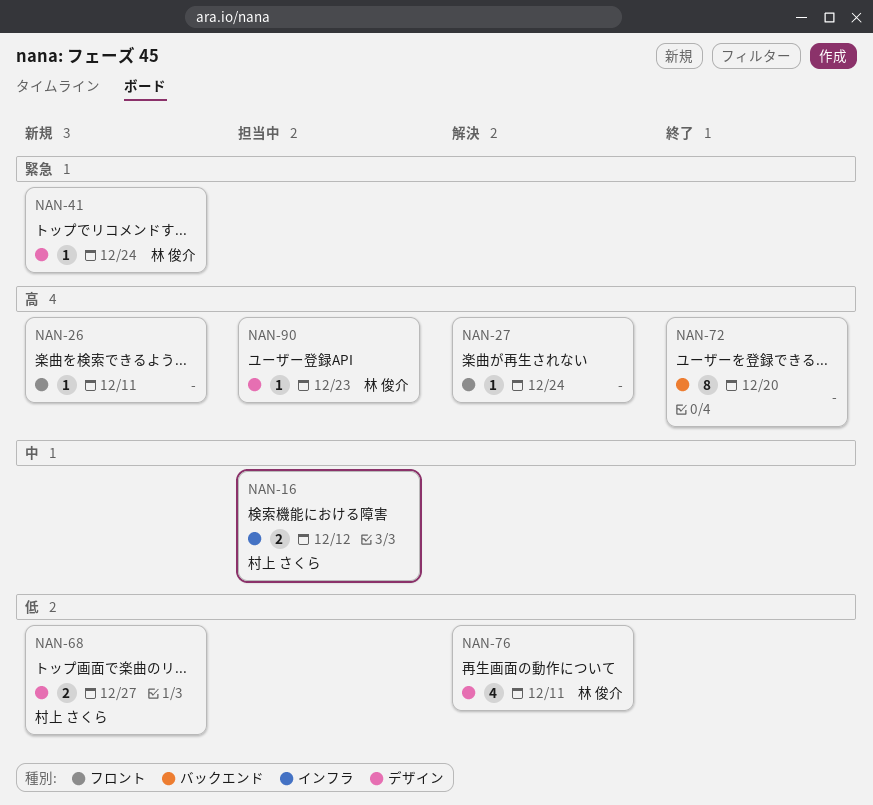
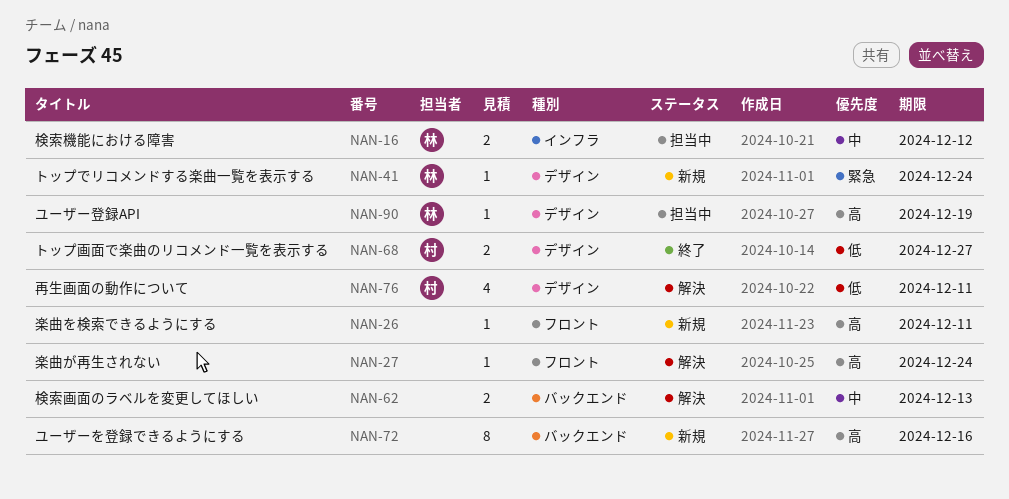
NAN-16, owner: 村上 さくら -> 林 俊介
NAN-62: none -> present
NAN-68, status: 新規 -> 終了
NAN-72, status: 終了 -> 新規
NAN-72, due: Dec 20 -> Dec 16
NAN-76, owner: 林 俊介 -> 村上 さくら
NAN-90, due: Dec 23 -> Dec 19

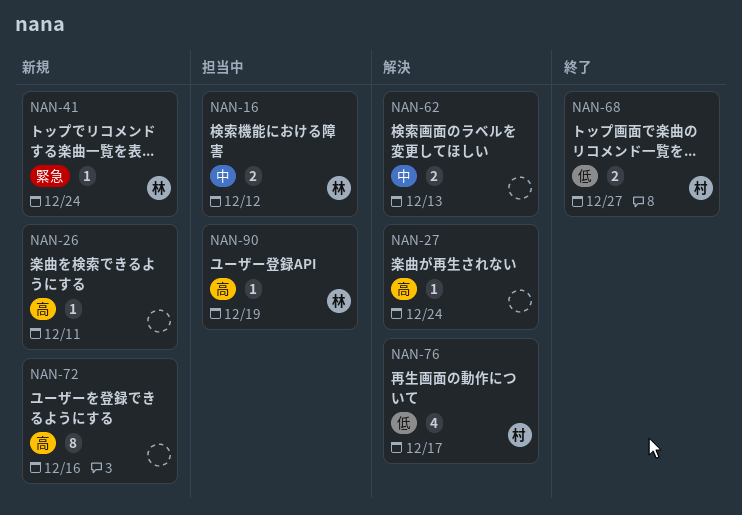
NAN-76, due: Dec 11 -> Dec 17

